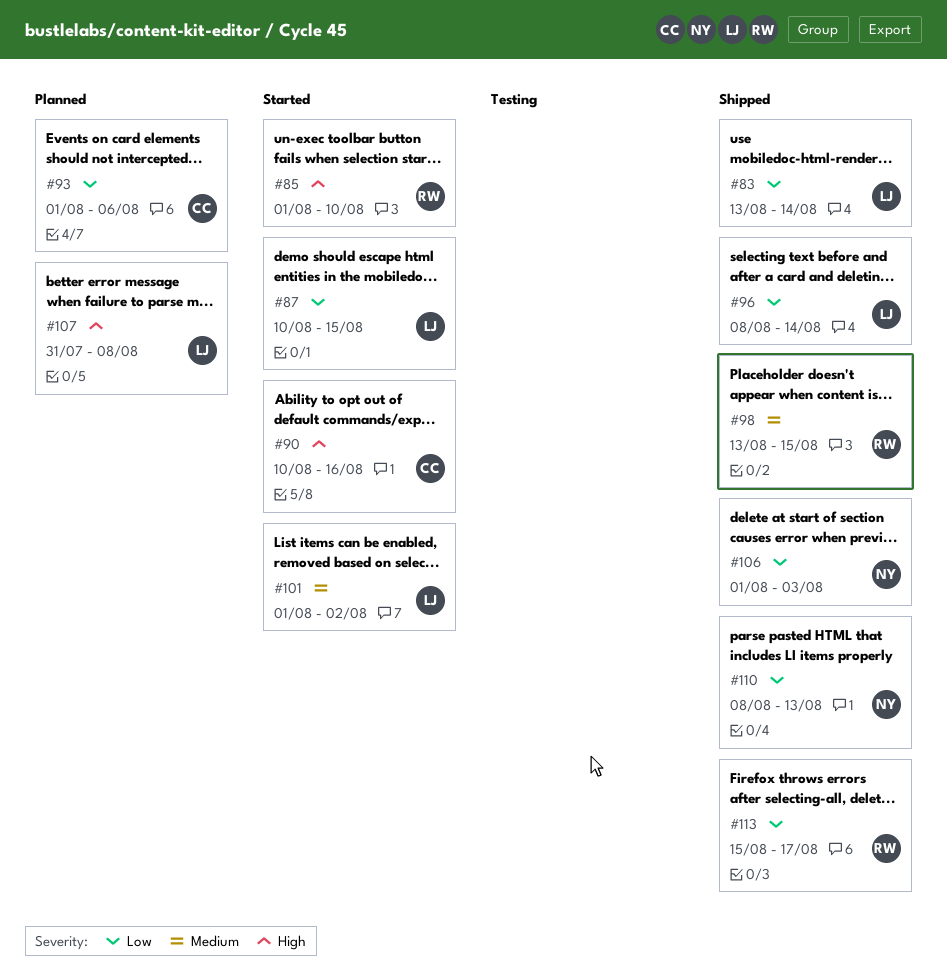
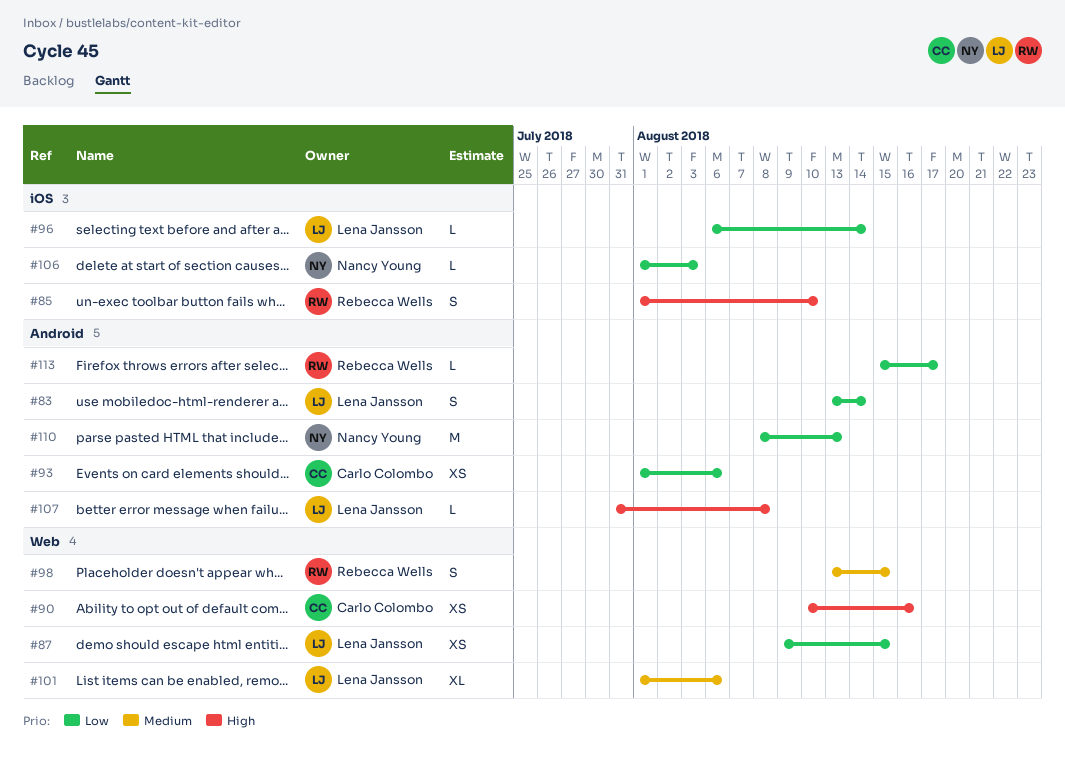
#87, start: Aug 10 -> Aug 9
#96, start: Aug 8 -> Aug 6
#101, due: Aug 2 -> Aug 6

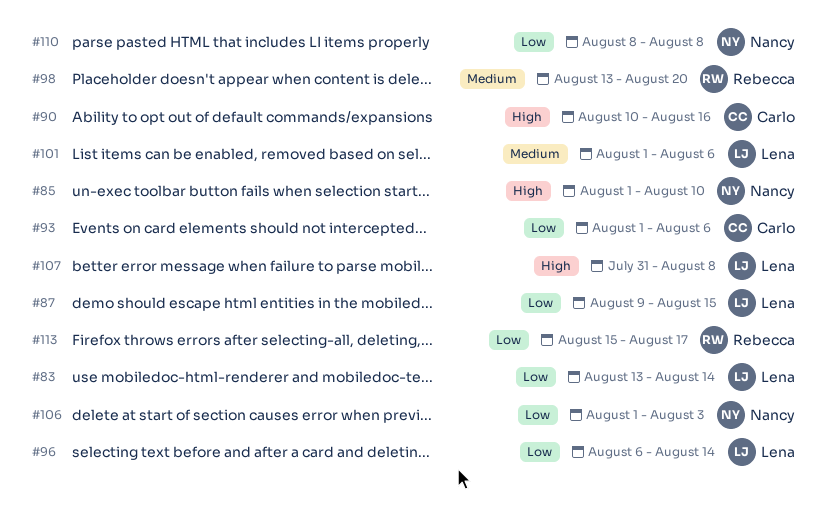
#85, owner: Rebecca Wells -> Nancy Young
#98, due: Aug 15 -> Aug 20
#110, due: Aug 13 -> Aug 8

